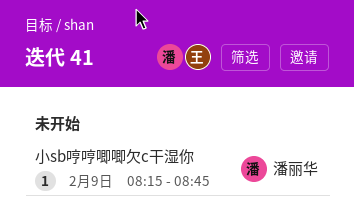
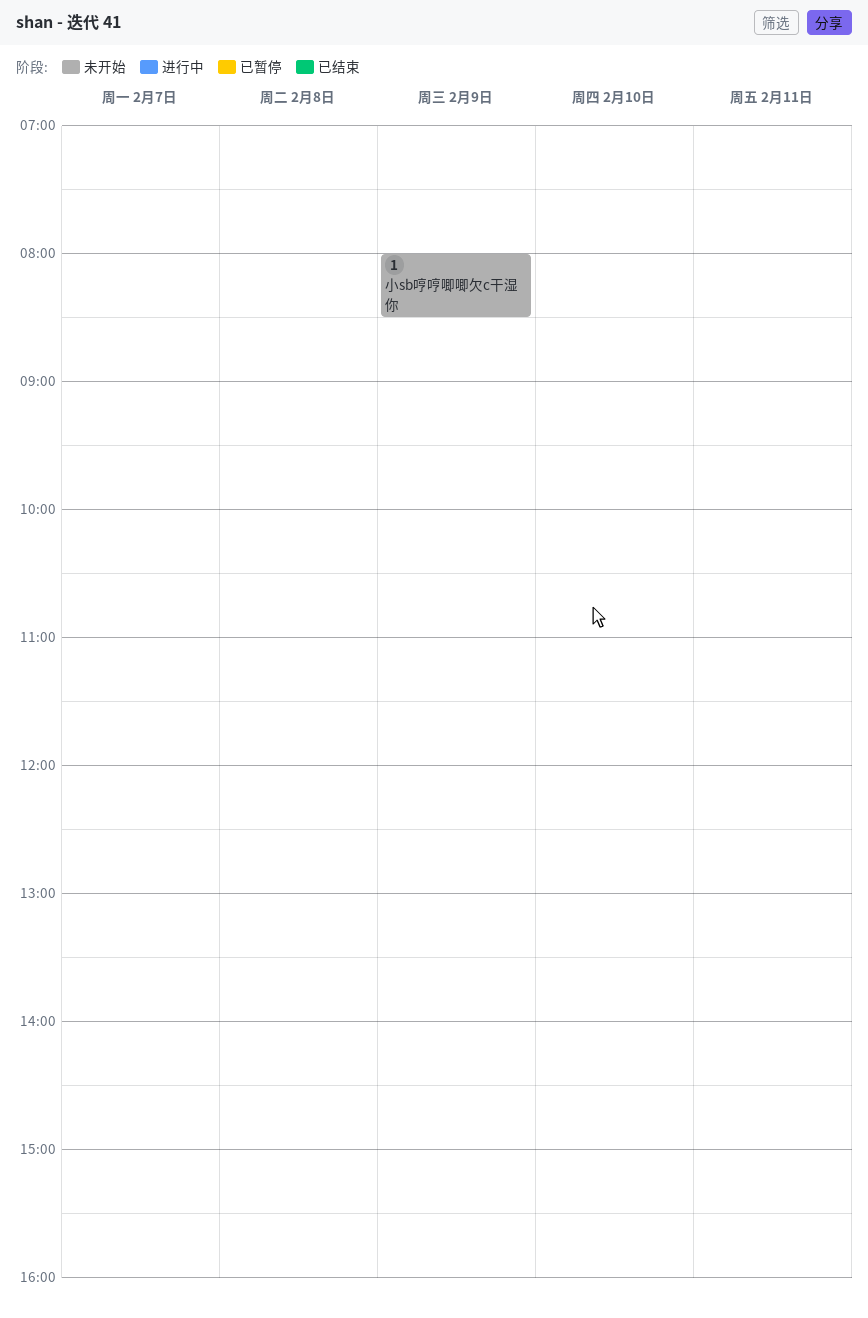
小sb哼哼唧唧欠c干湿你, begins: 08:15 -> 08:00
小sb哼哼唧唧欠c干湿你, ends: 08:45 -> 08:30

